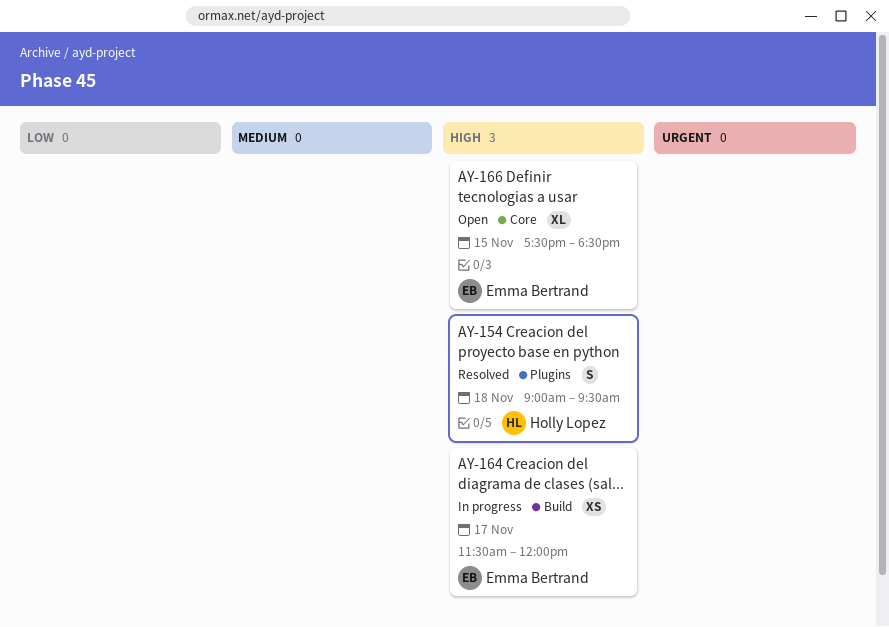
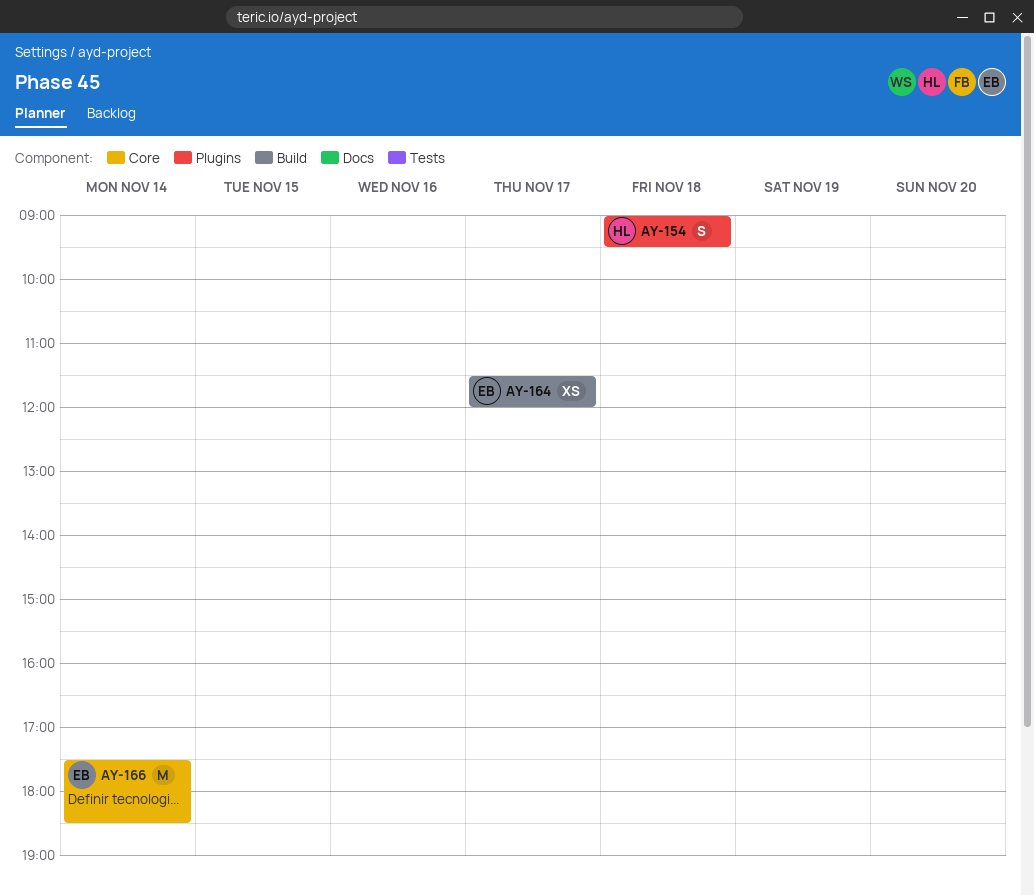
AY-166, estimate: XL -> M
AY-166, day: Nov 15 -> Nov 14

